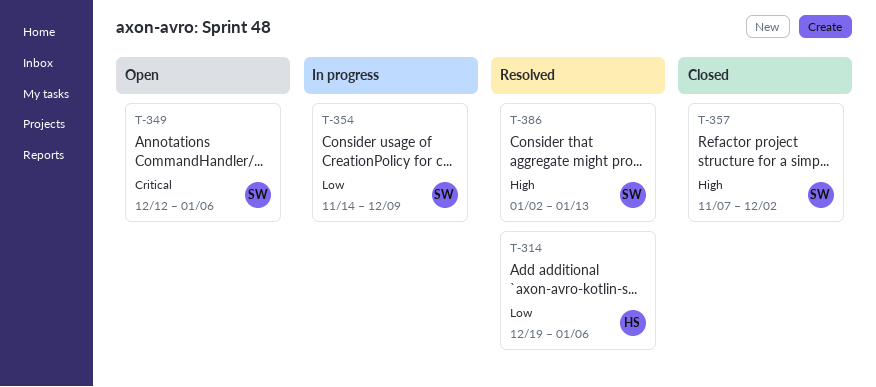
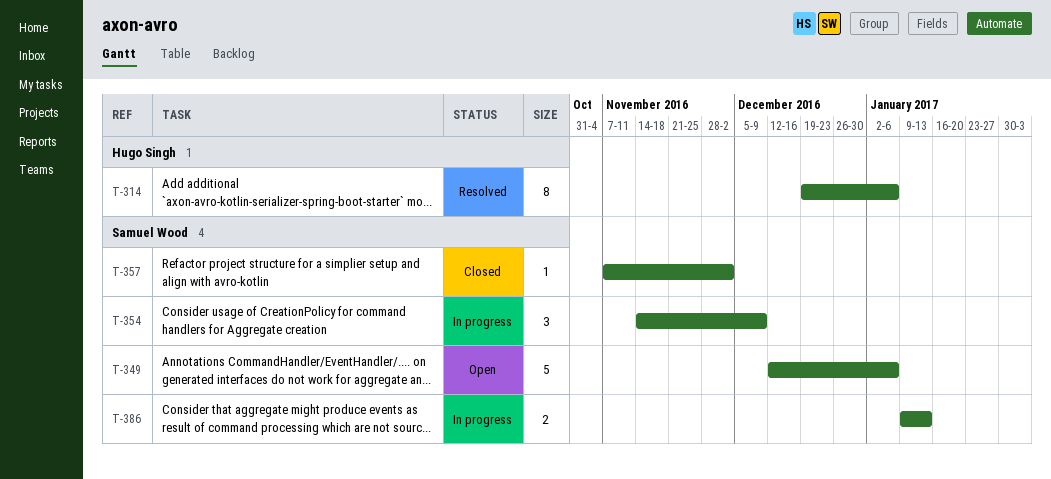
T-386, status: Resolved -> In progress
T-386, start: Jan 2 -> Jan 9

